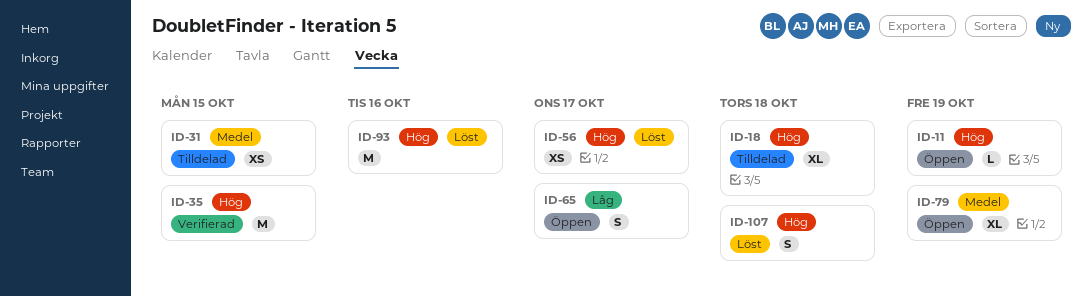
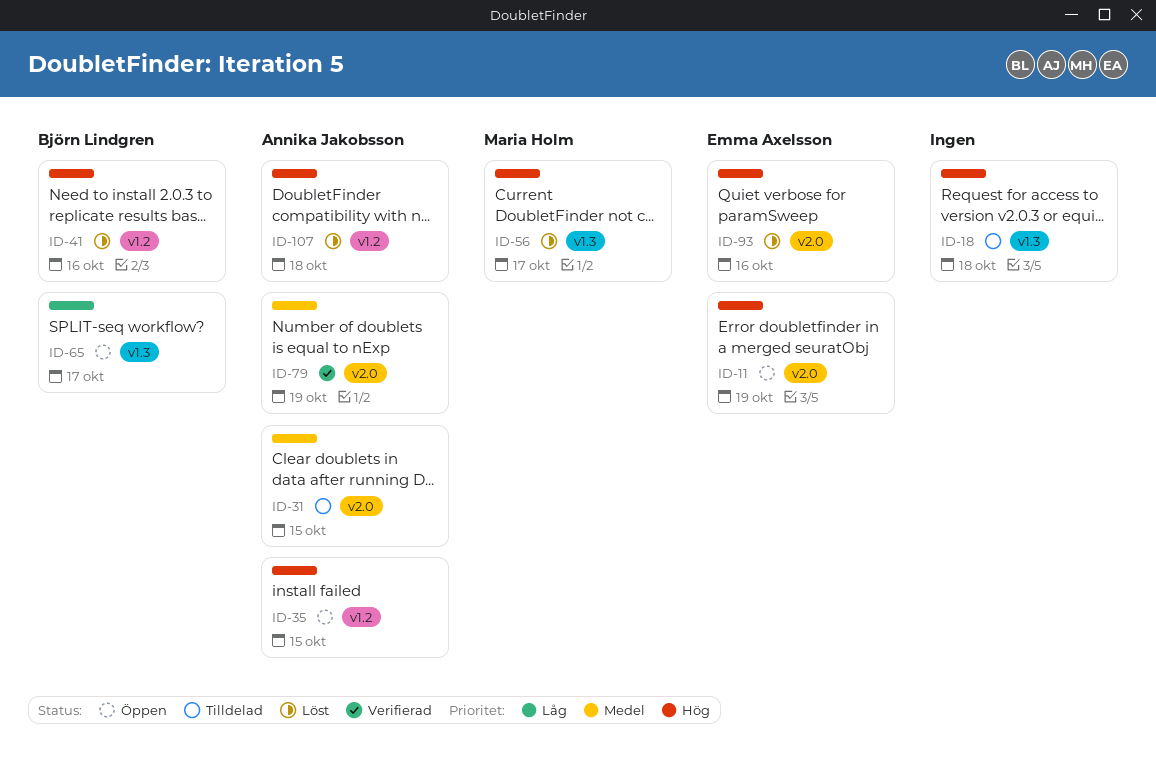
ID-35, status: Verifierad -> Öppen
ID-41: none -> present
ID-79, status: Öppen -> Verifierad

